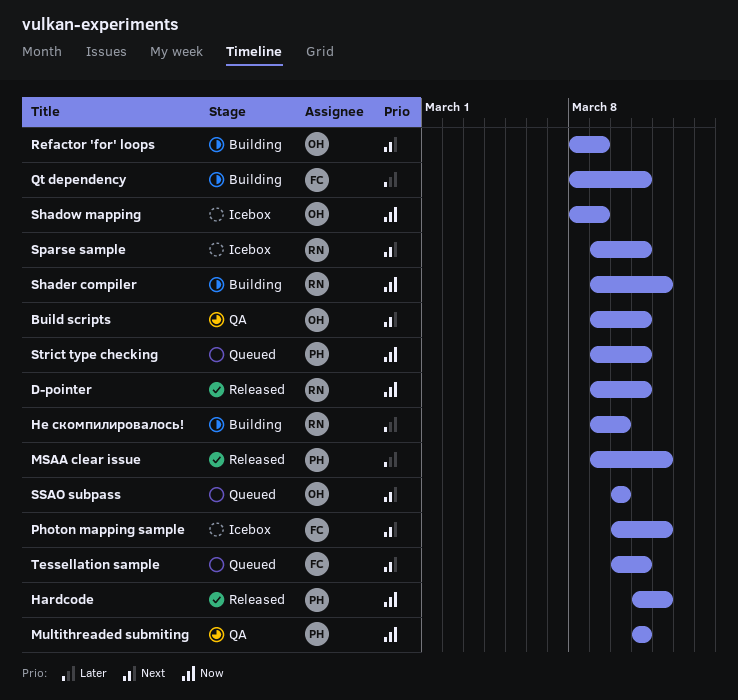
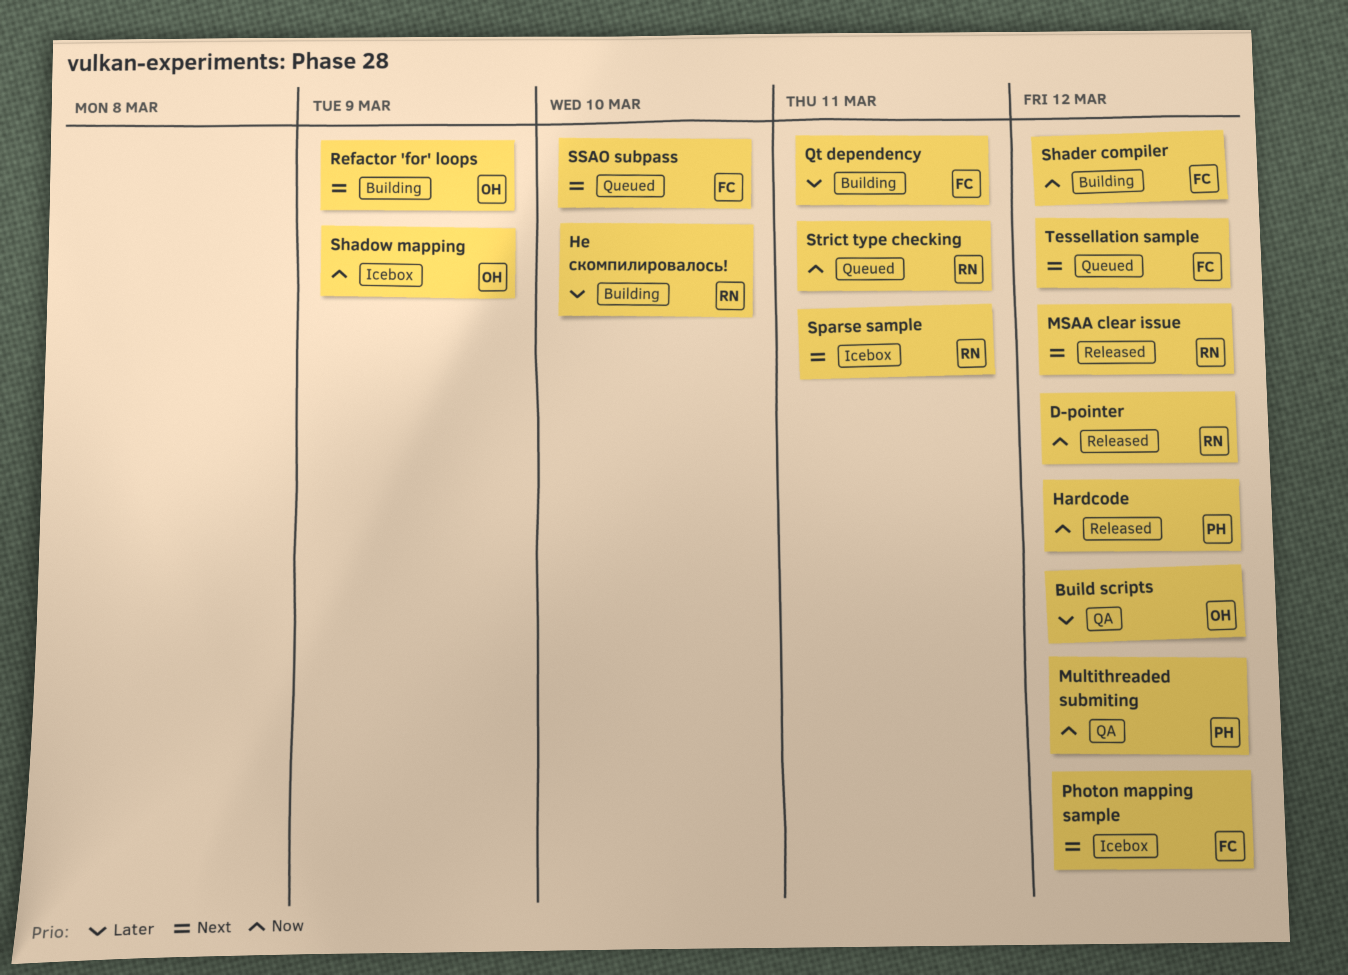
Build scripts, priority: Next -> Later
Build scripts, due: Mar 11 -> Mar 12
D-pointer, due: Mar 11 -> Mar 12
MSAA clear issue, owner: PH -> RN
MSAA clear issue, priority: Later -> Next
Multithreaded submiting, due: Mar 11 -> Mar 12
Shader compiler, owner: RN -> FC
SSAO subpass, owner: OH -> FC
Strict type checking, owner: PH -> RN
Tessellation sample, due: Mar 11 -> Mar 12

